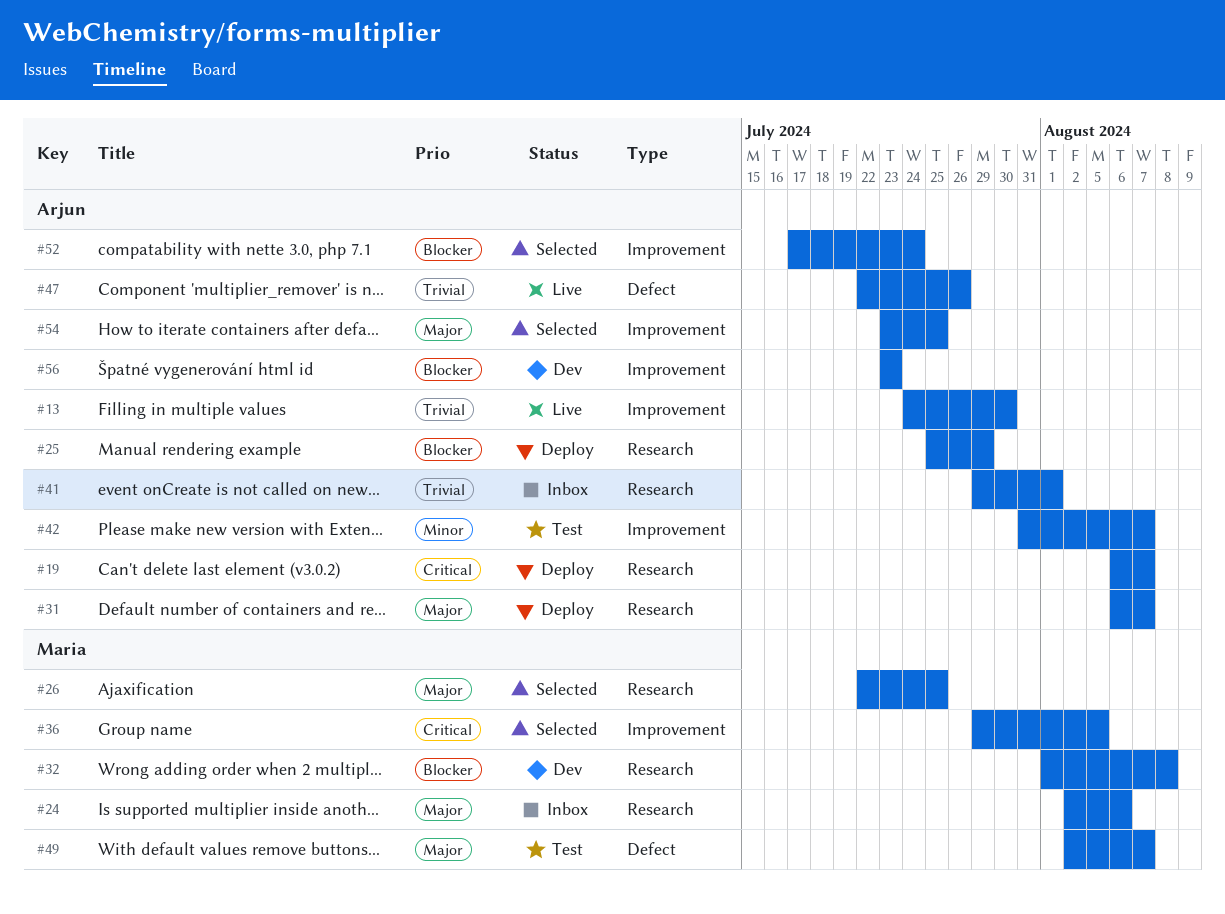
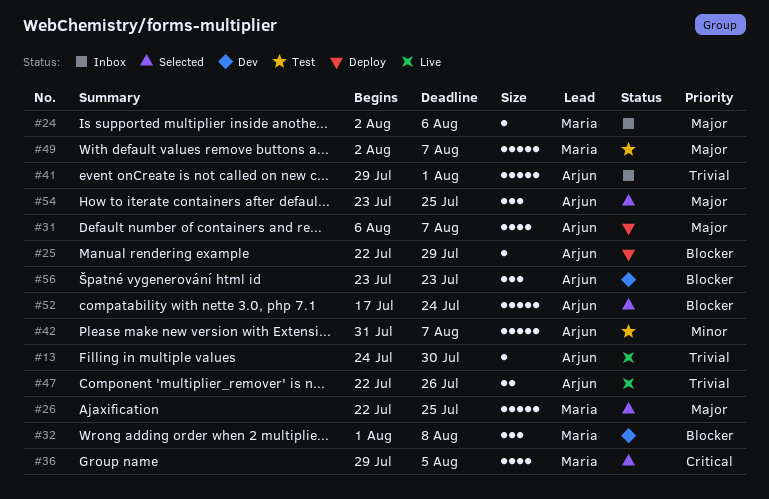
#19: present -> none
#25, start: Jul 25 -> Jul 22

